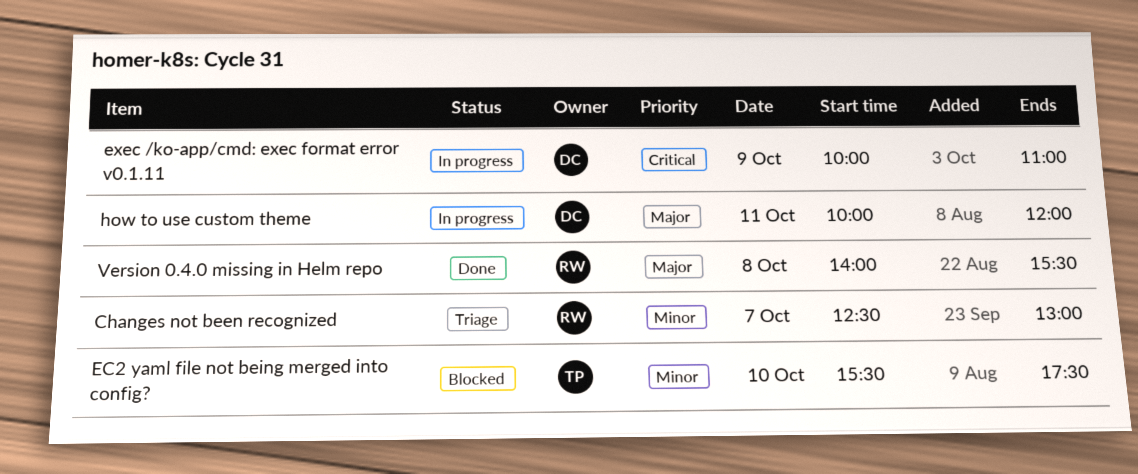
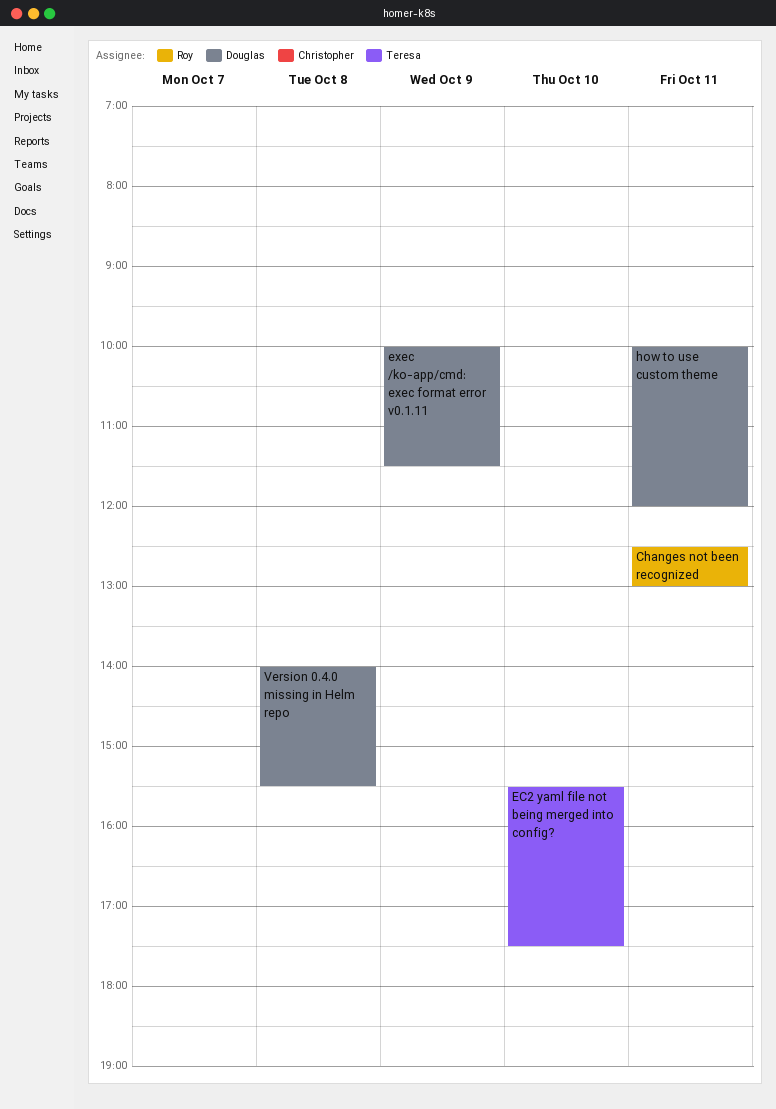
Changes not been recognized, day: Oct 7 -> Oct 11
exec /ko-app/cmd: exec format error v0.1.11, ends: 11:00 -> 11:30
Version 0.4.0 missing in Helm repo, owner: Roy -> Douglas

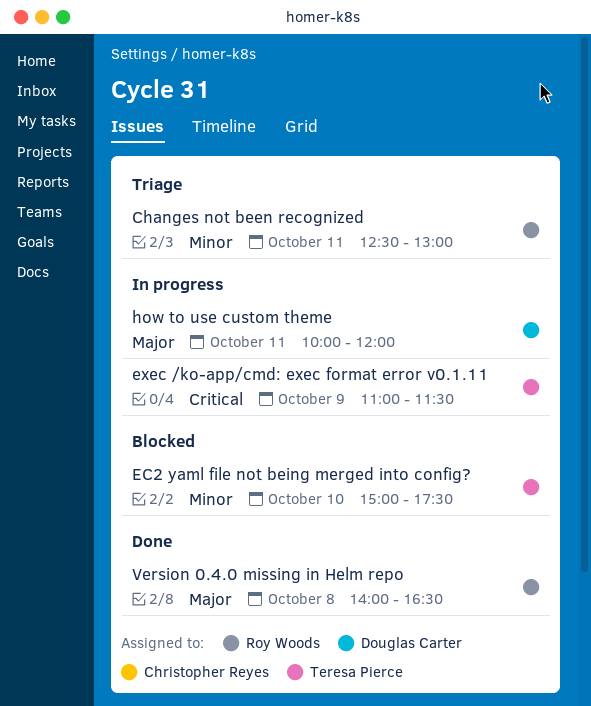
EC2 yaml file not being merged into config?, begins: 15:30 -> 15:00
exec /ko-app/cmd: exec format error v0.1.11, owner: Douglas Carter -> Teresa Pierce
exec /ko-app/cmd: exec format error v0.1.11, begins: 10:00 -> 11:00
Version 0.4.0 missing in Helm repo, owner: Douglas Carter -> Roy Woods
Version 0.4.0 missing in Helm repo, ends: 15:30 -> 16:30

